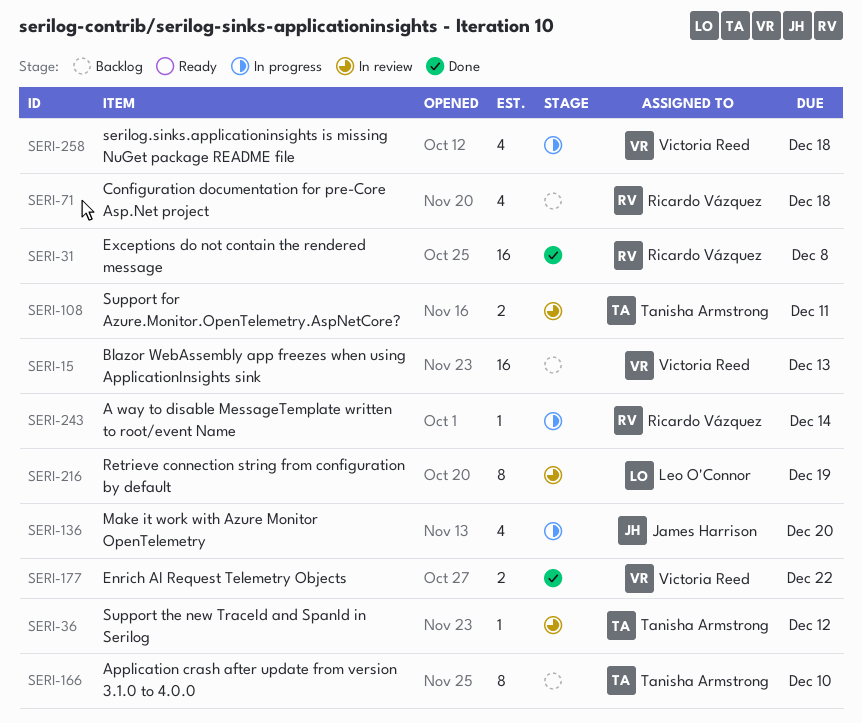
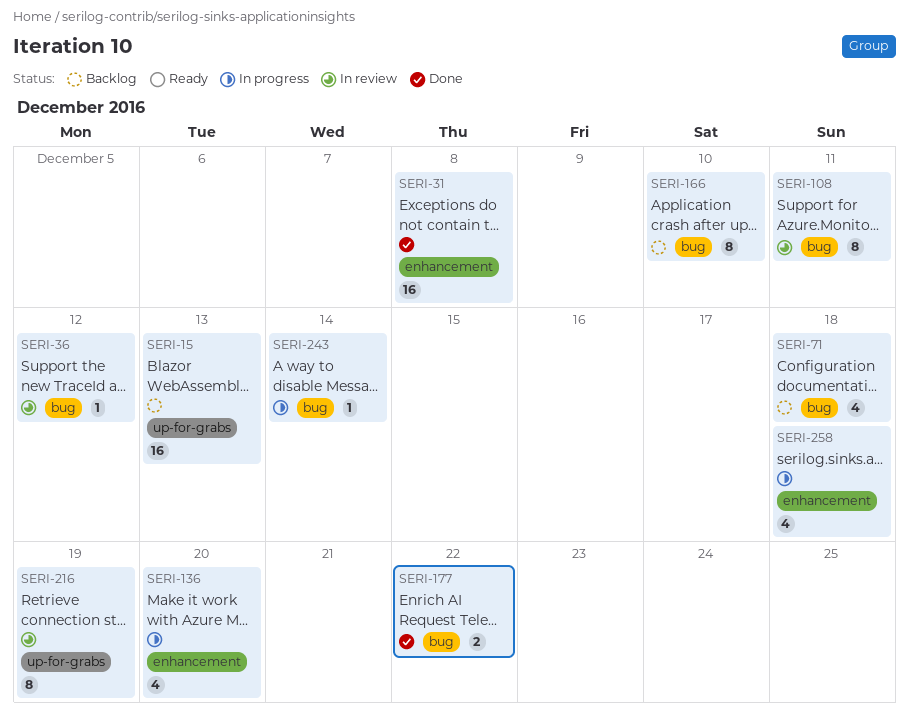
SERI-108, estimate: 2 -> 8

